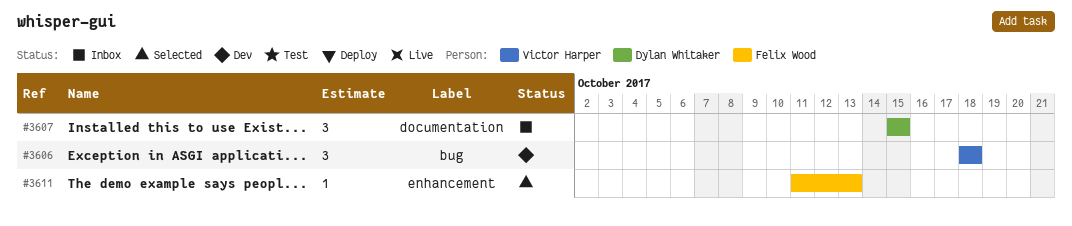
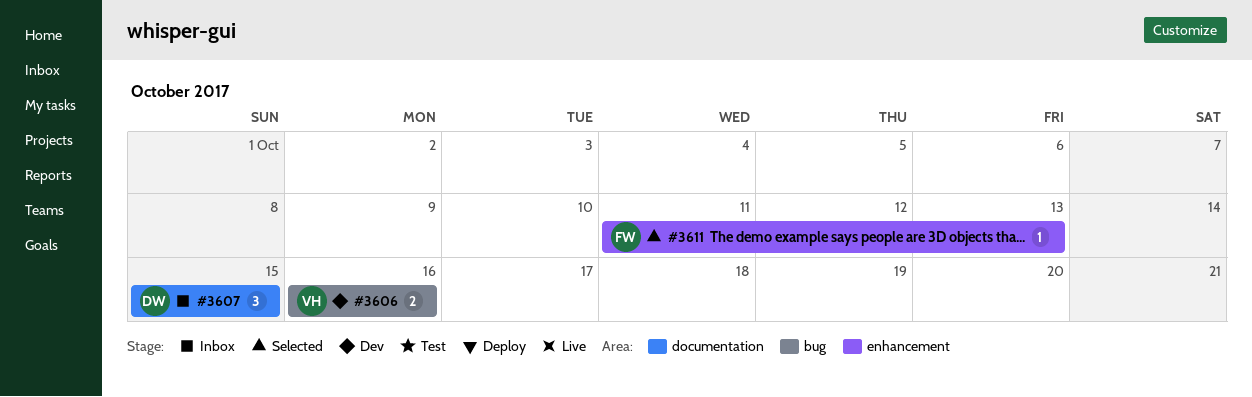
#3606, estimate: 3 -> 2
#3606, start: Oct 18 -> Oct 16
#3606, due: Oct 18 -> Oct 16

